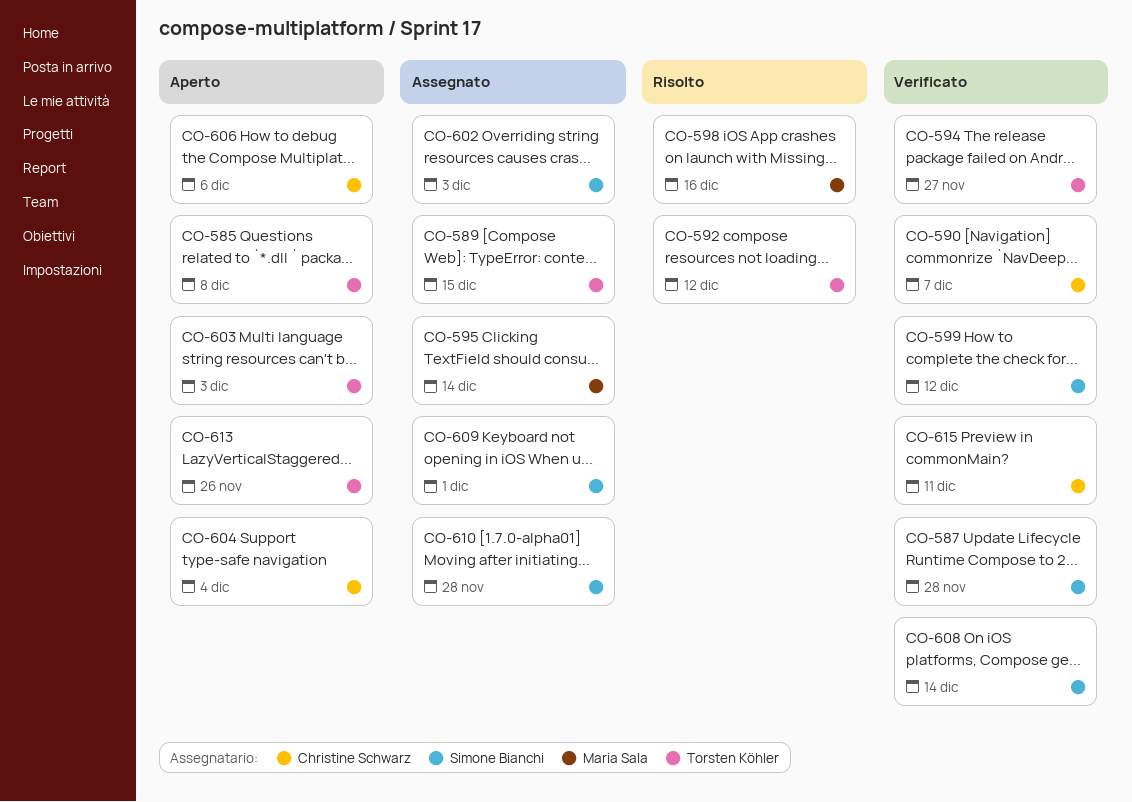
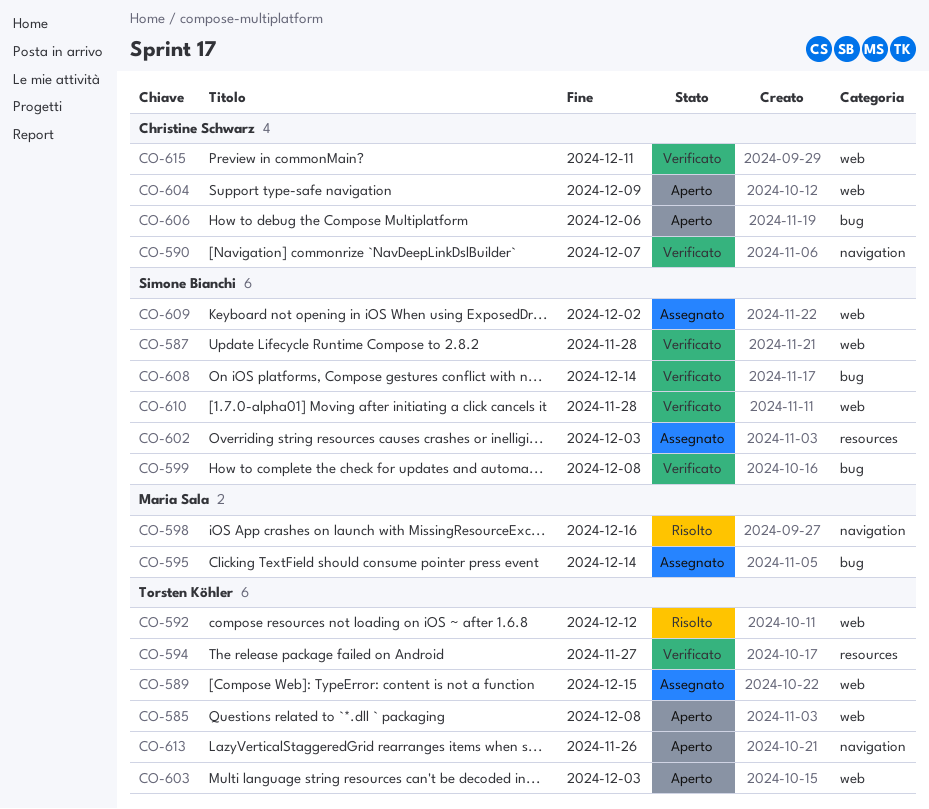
CO-599, due: Dec 12 -> Dec 8
CO-604, due: Dec 4 -> Dec 9
CO-609, due: Dec 1 -> Dec 2
CO-610, status: Assegnato -> Verificato

